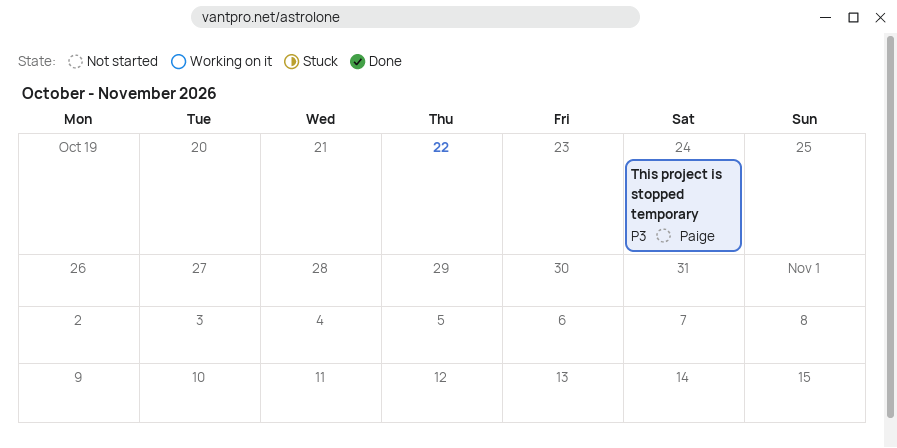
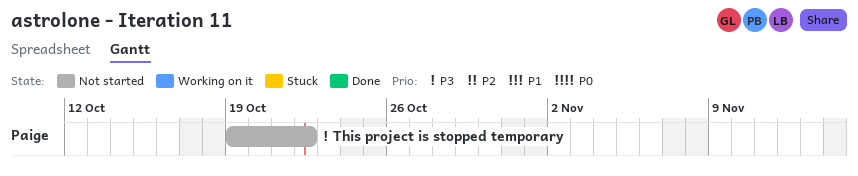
This project is stopped temporary, due: Oct 24 -> Oct 22

